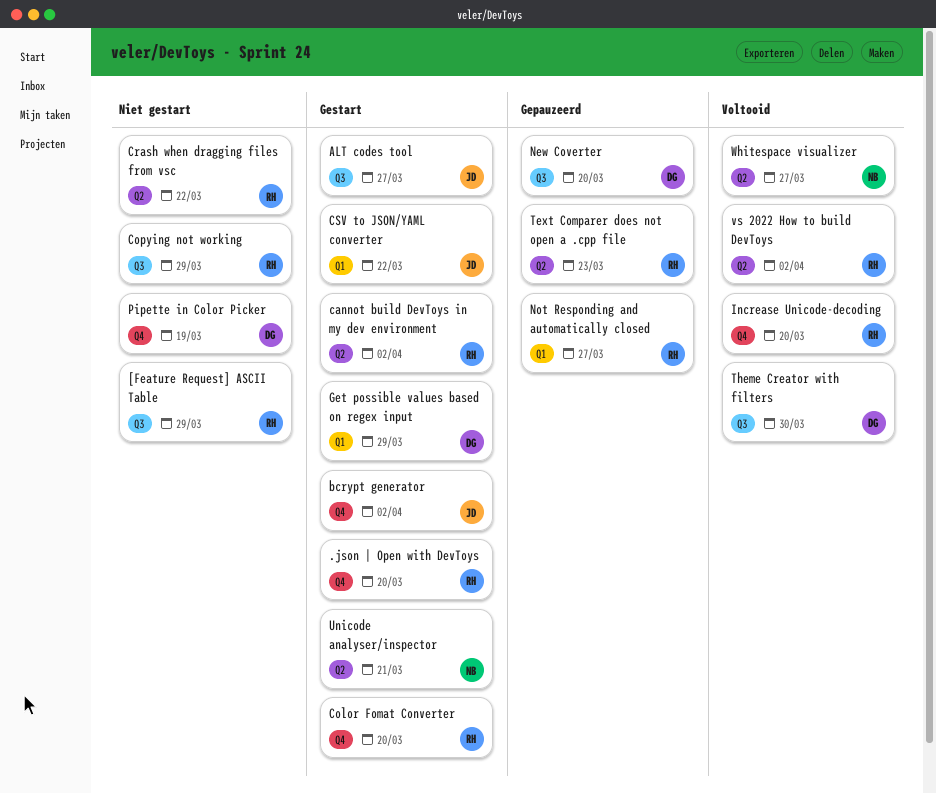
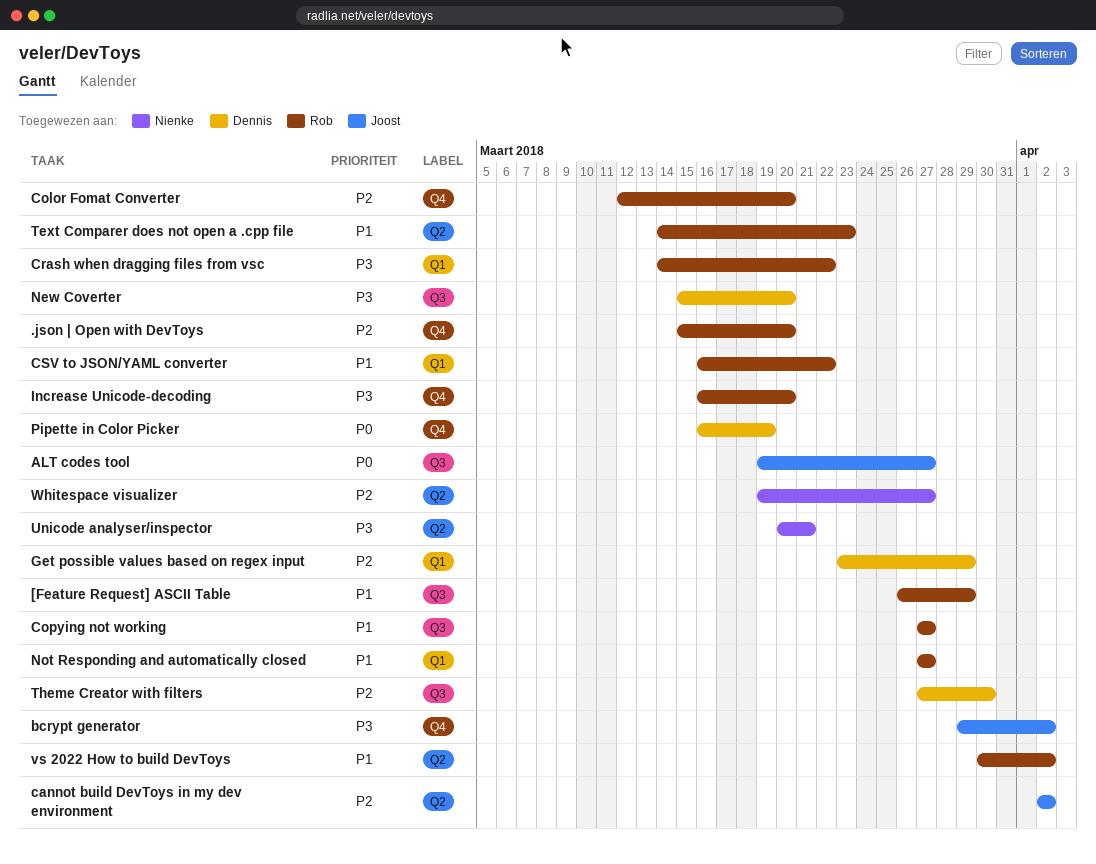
cannot build DevToys in my dev environment, owner: Rob -> Joost
Copying not working, due: Mar 29 -> Mar 27
Crash when dragging files from vsc, label: Q2 -> Q1
CSV to JSON/YAML converter, owner: Joost -> Rob

